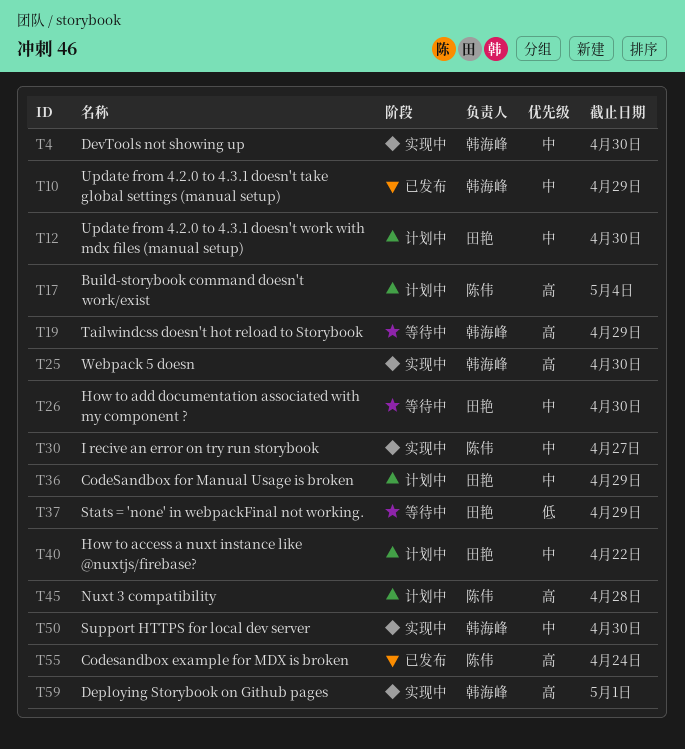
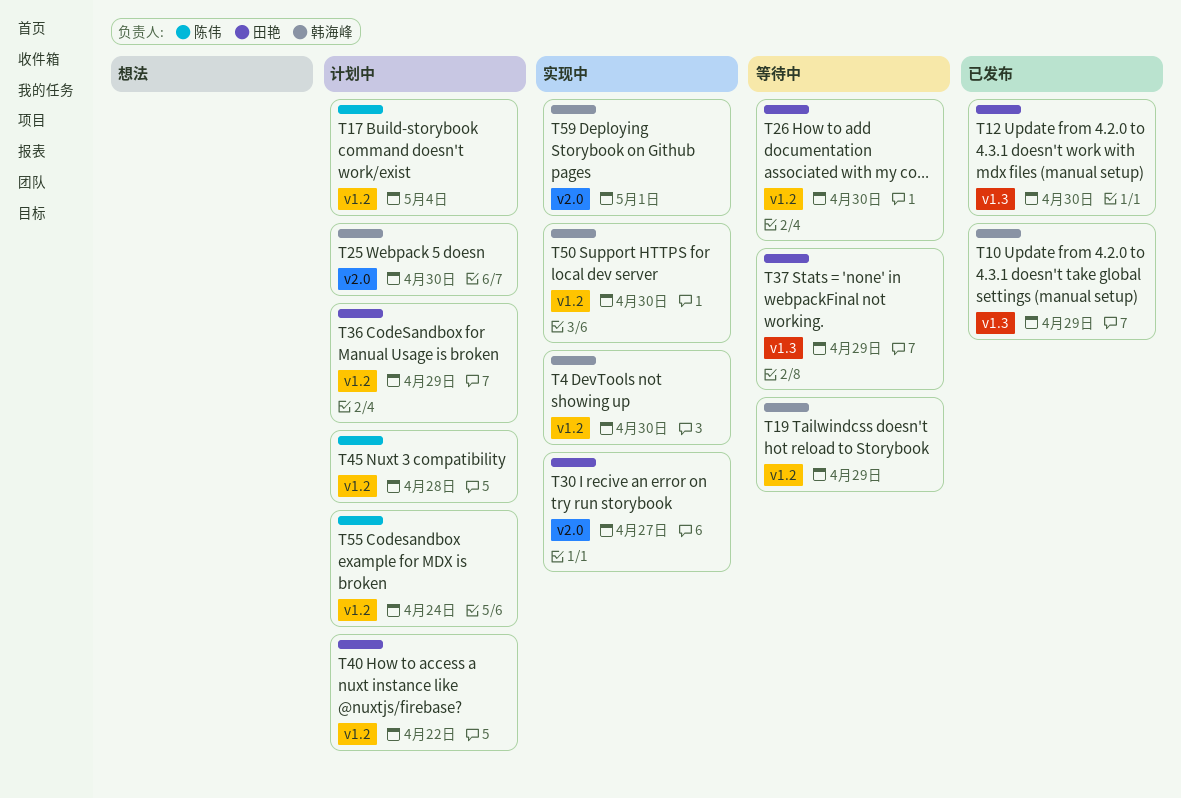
T12, status: 计划中 -> 已发布
T25, status: 实现中 -> 计划中
T30, owner: 陈伟 -> 田艳
T55, status: 已发布 -> 计划中

